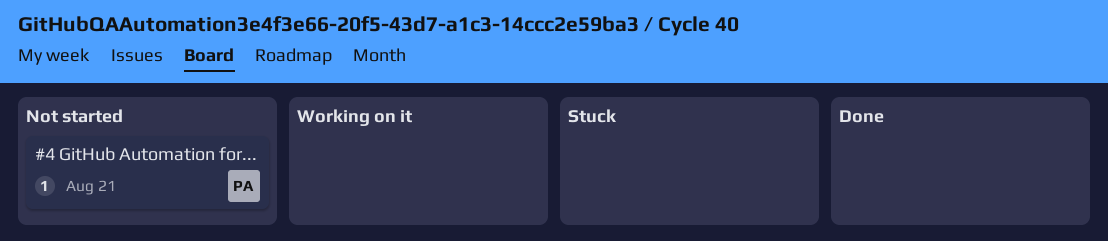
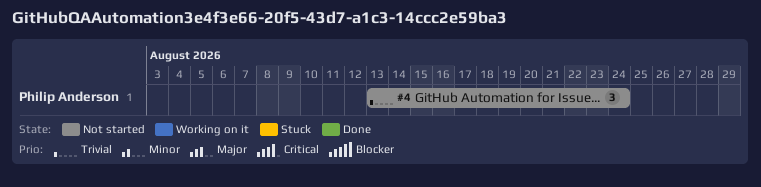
#4, estimate: 1 -> 3
#4, due: Aug 21 -> Aug 24

